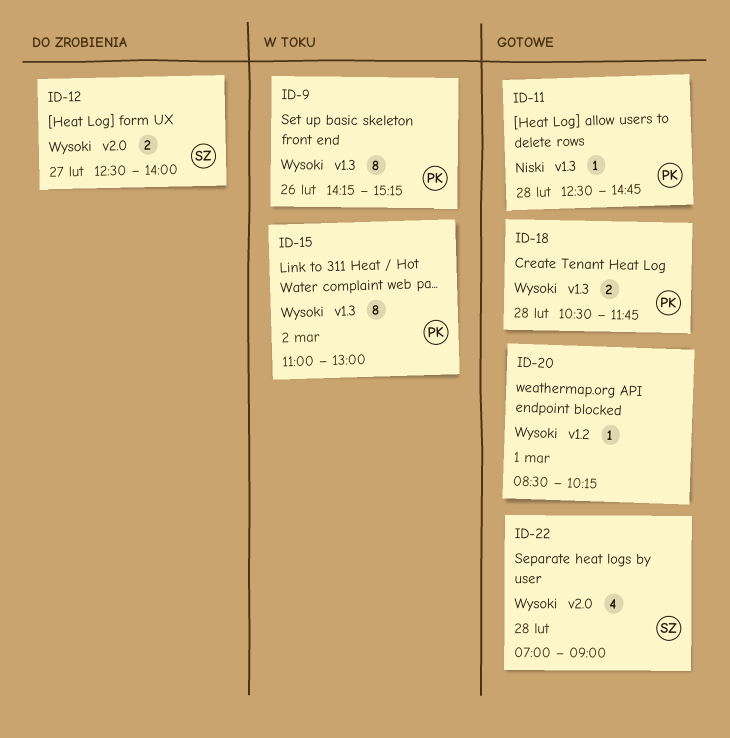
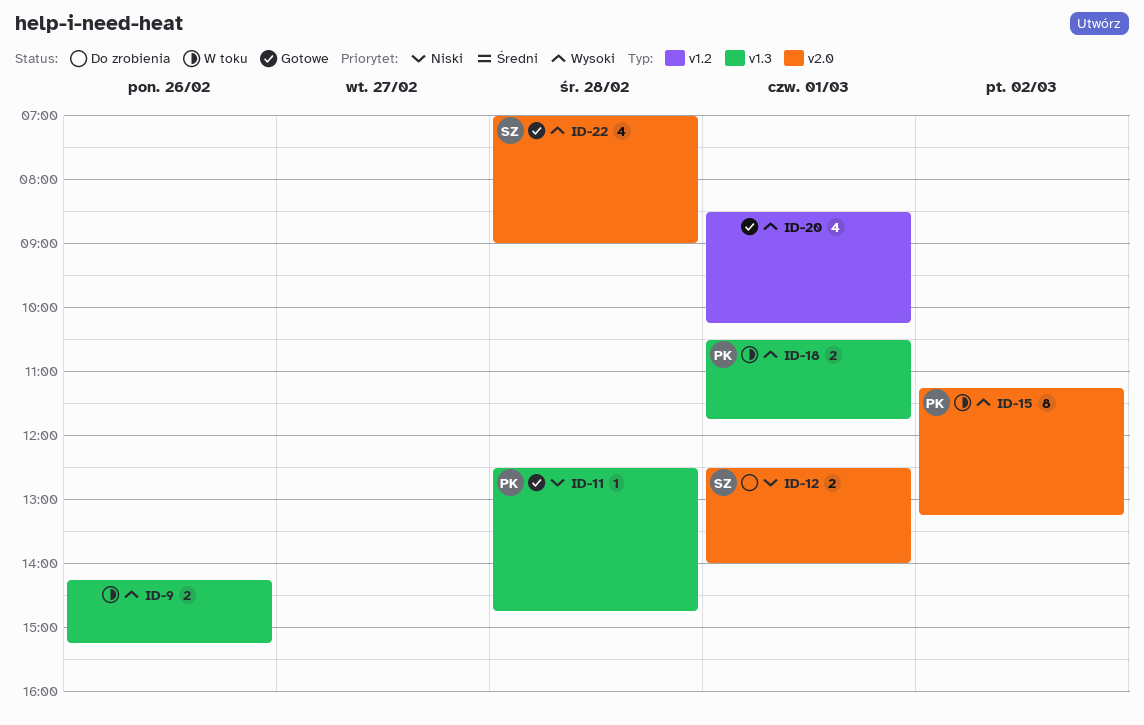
ID-9, owner: PK -> none
ID-9, estimate: 8 -> 2
ID-12, priority: Wysoki -> Niski
ID-12, day: Feb 27 -> Mar 1
ID-15, label: v1.3 -> v2.0
ID-15, begins: 11:00 -> 11:15
ID-15, ends: 13:00 -> 13:15
ID-18, status: Gotowe -> W toku
ID-18, day: Feb 28 -> Mar 1
ID-20, estimate: 1 -> 4

